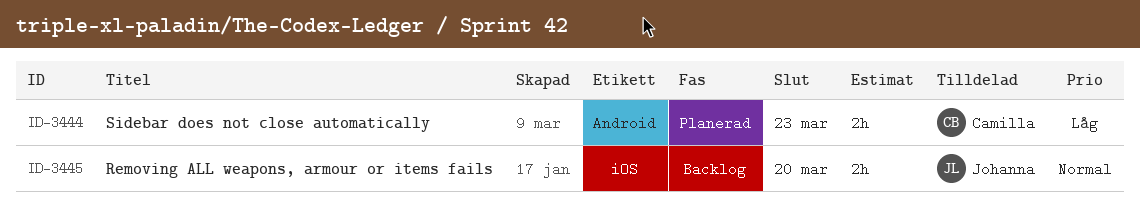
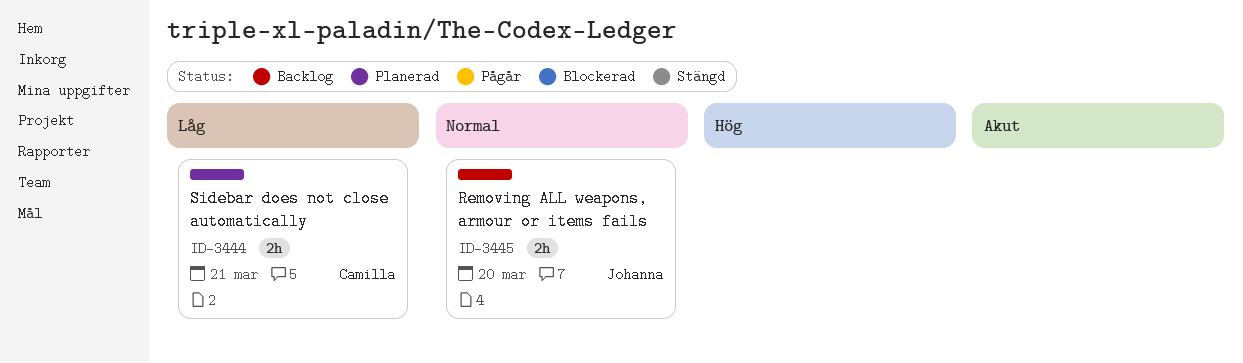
ID-3444, due: Mar 23 -> Mar 21

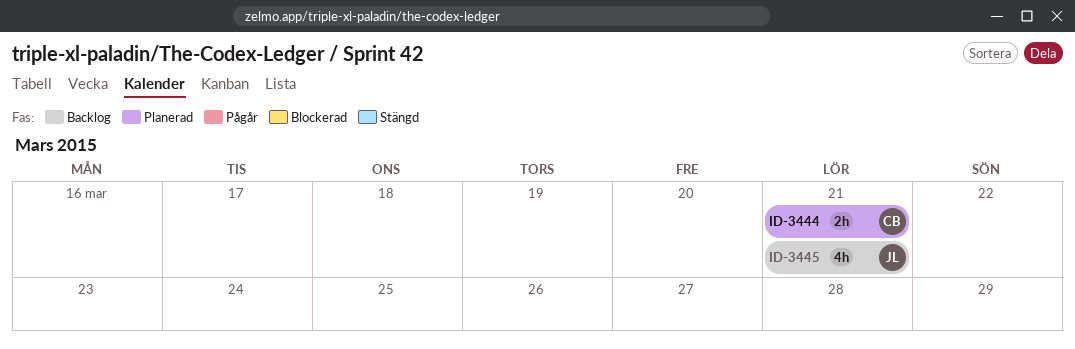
ID-3445, estimate: 2h -> 4h
ID-3445, due: Mar 20 -> Mar 21

